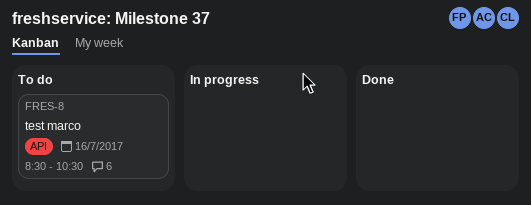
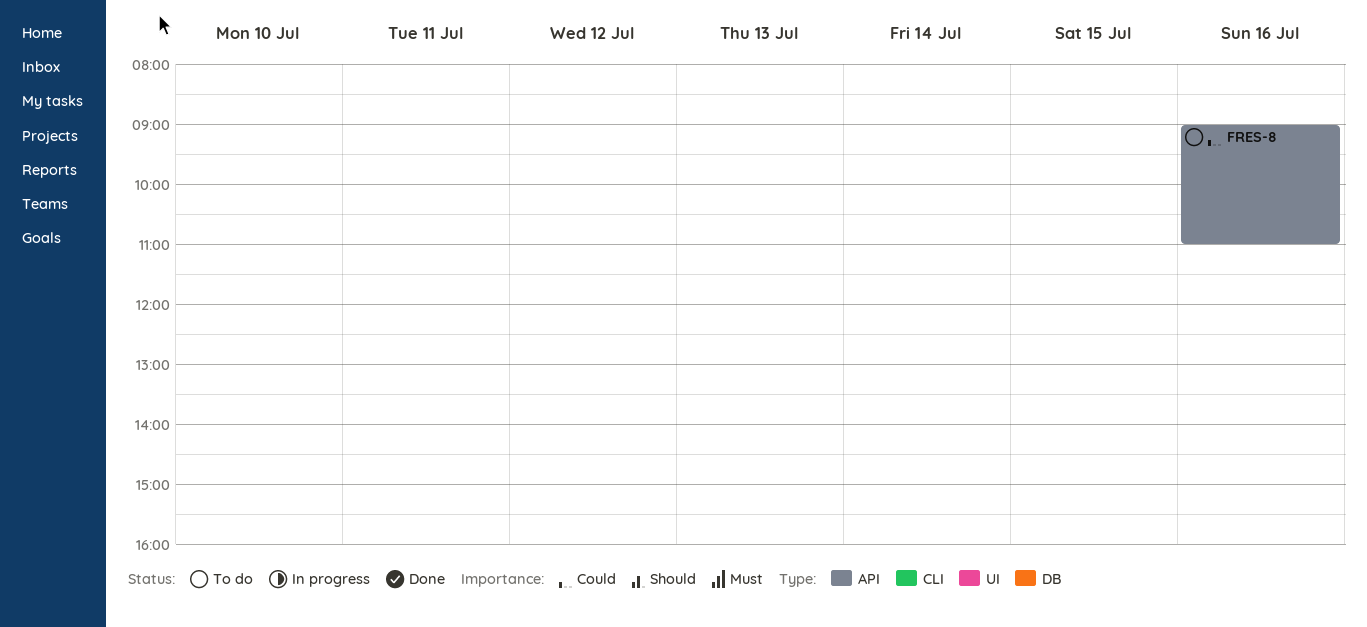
FRES-8, begins: 08:30 -> 09:00
FRES-8, ends: 10:30 -> 11:00

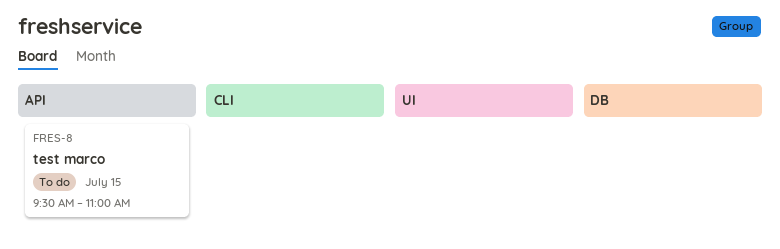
FRES-8, day: Jul 16 -> Jul 15
FRES-8, begins: 09:00 -> 09:30

